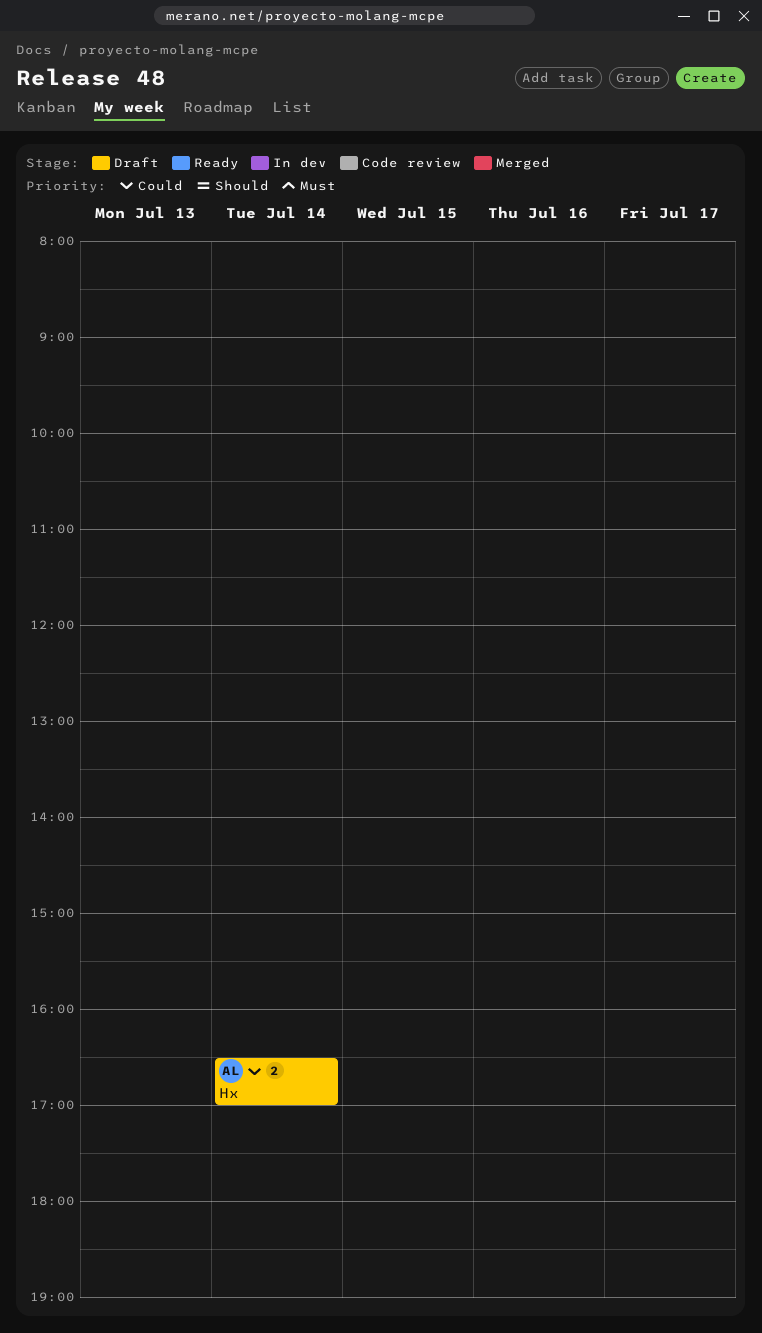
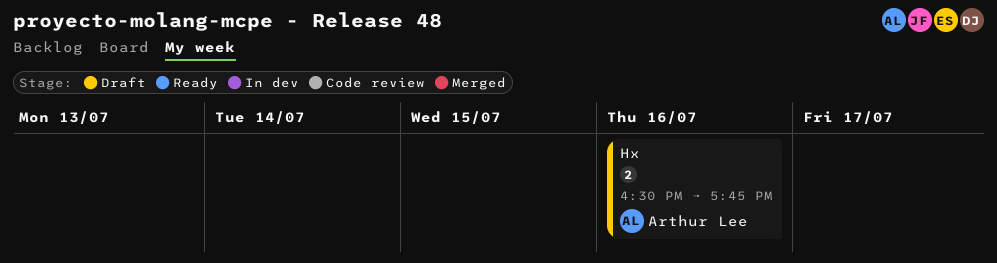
Hx, day: Jul 14 -> Jul 16
Hx, ends: 17:00 -> 17:45

